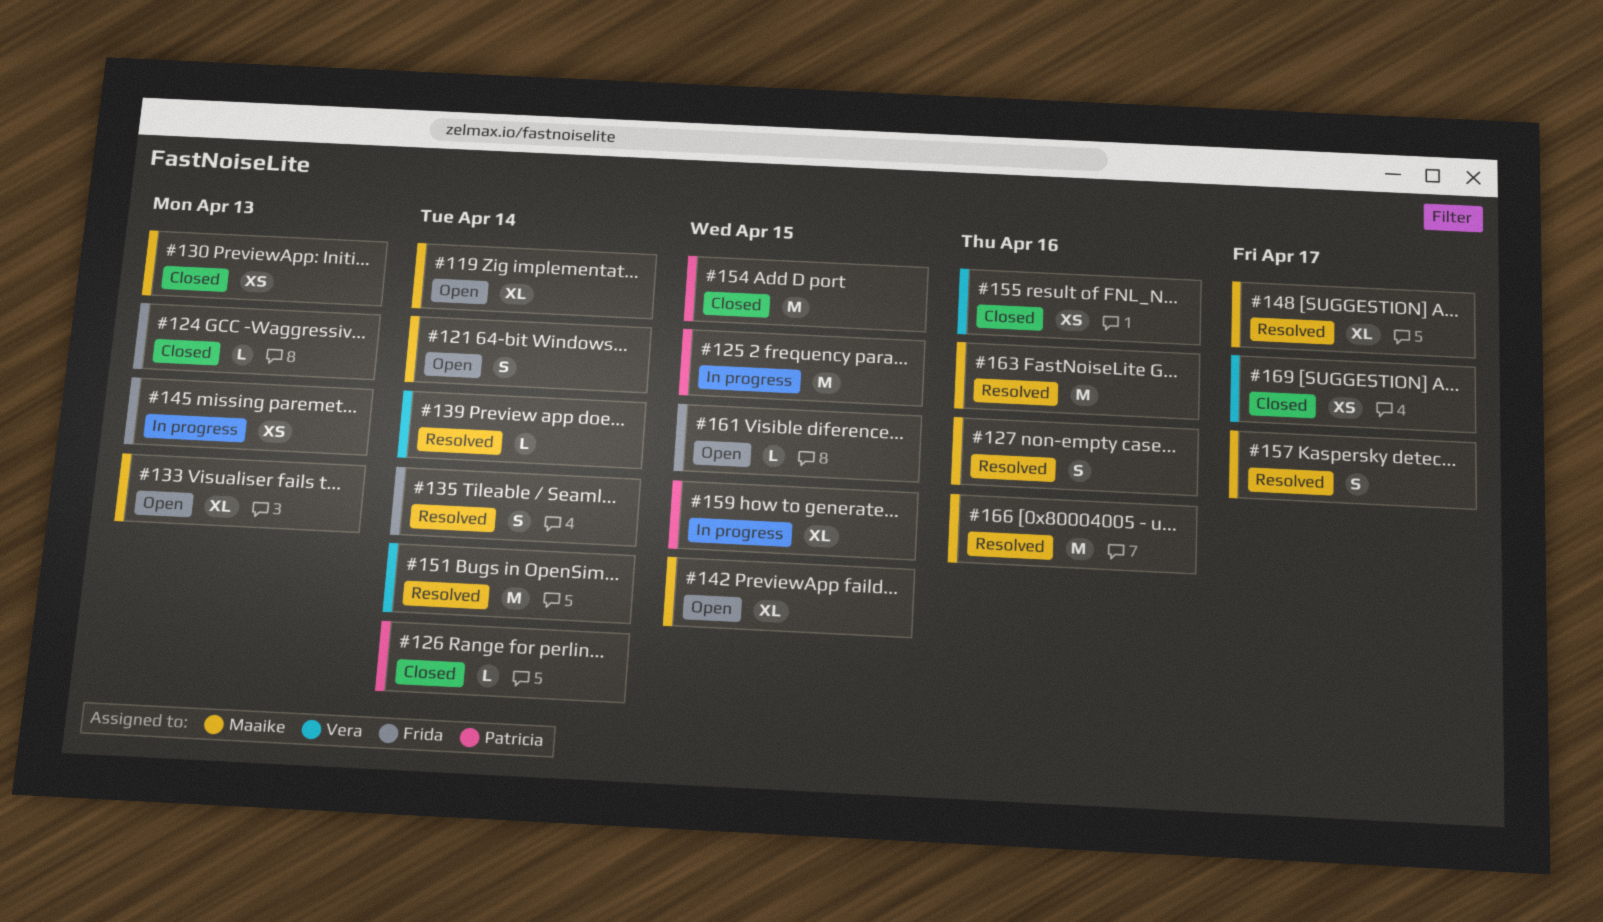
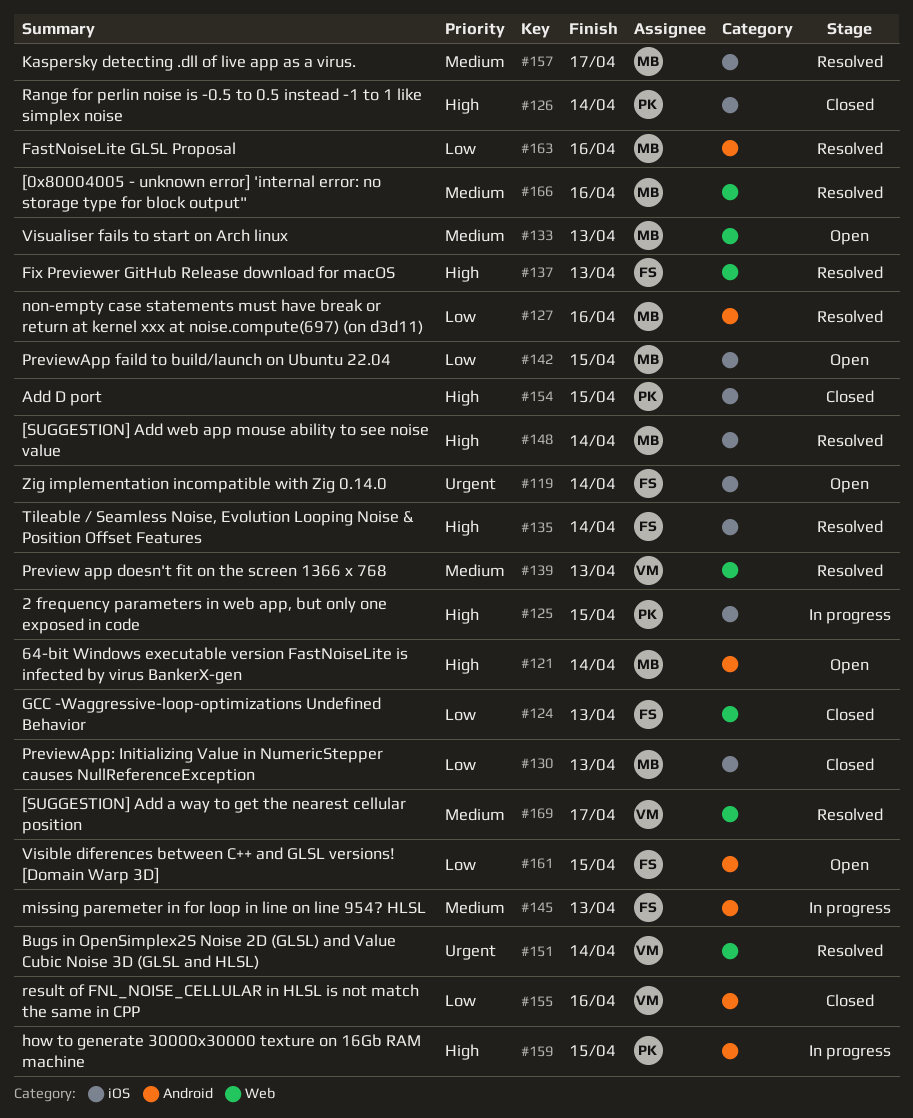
#119, owner: Maaike -> Frida
#137: none -> present
#139, due: Apr 14 -> Apr 13
#148, due: Apr 17 -> Apr 14
#169, status: Closed -> Resolved

